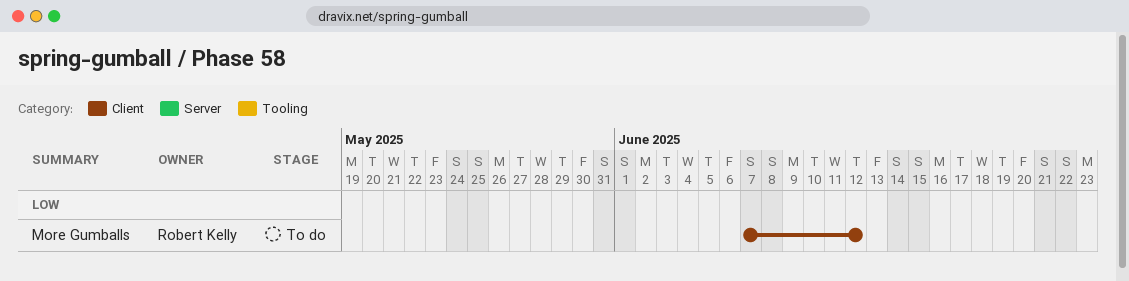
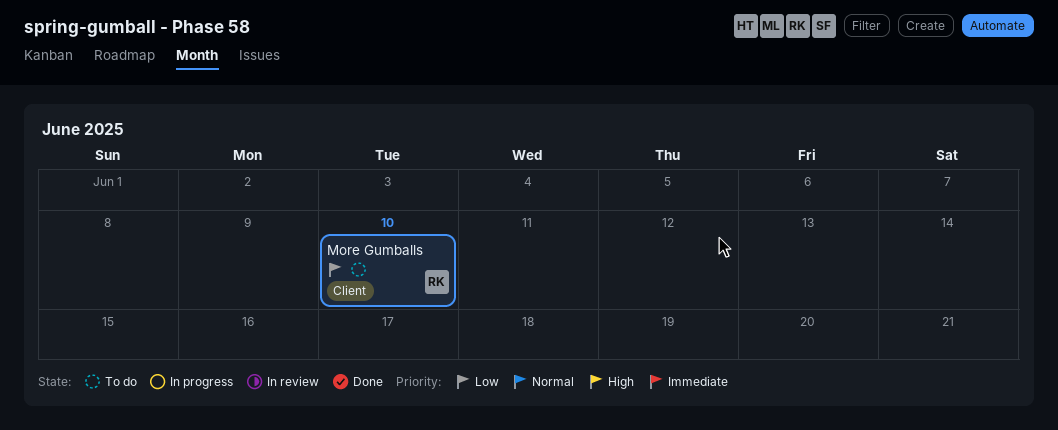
More Gumballs, due: Jun 12 -> Jun 10

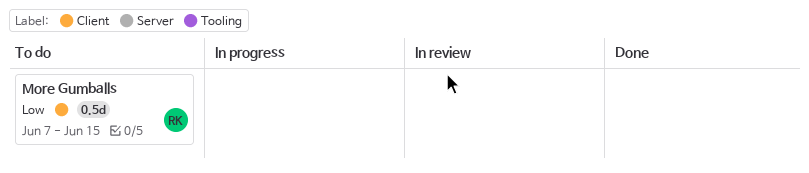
More Gumballs, due: Jun 10 -> Jun 15

